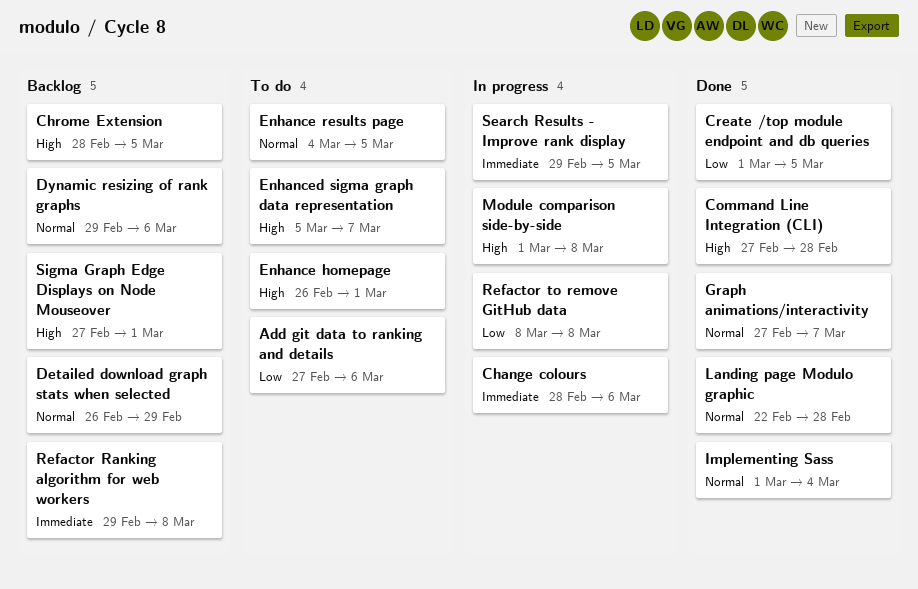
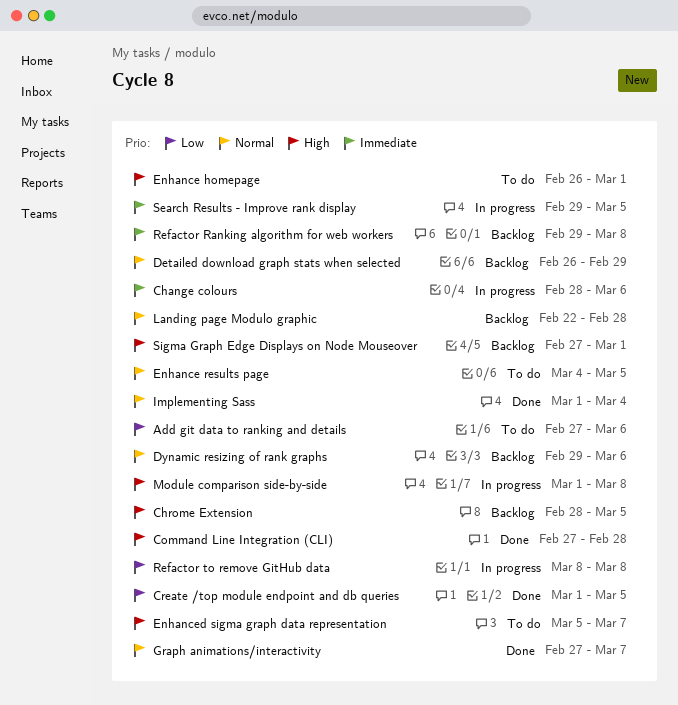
Landing page Modulo graphic, status: Done -> Backlog

